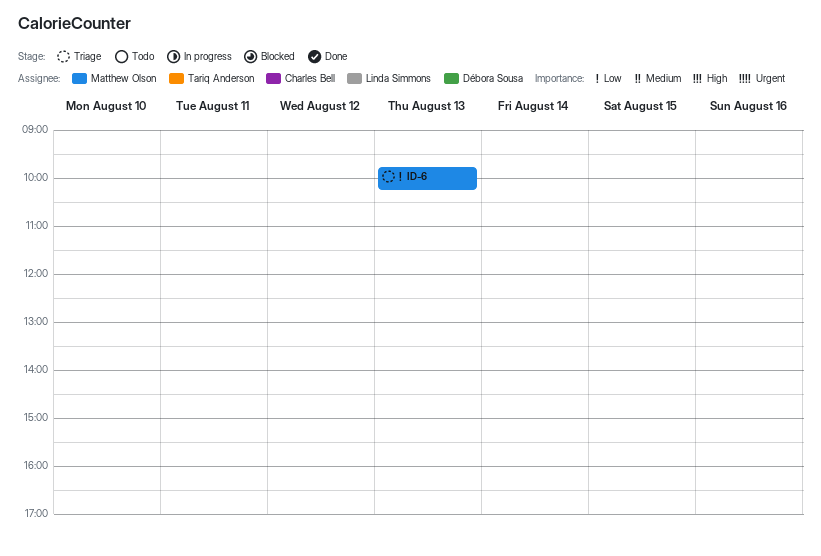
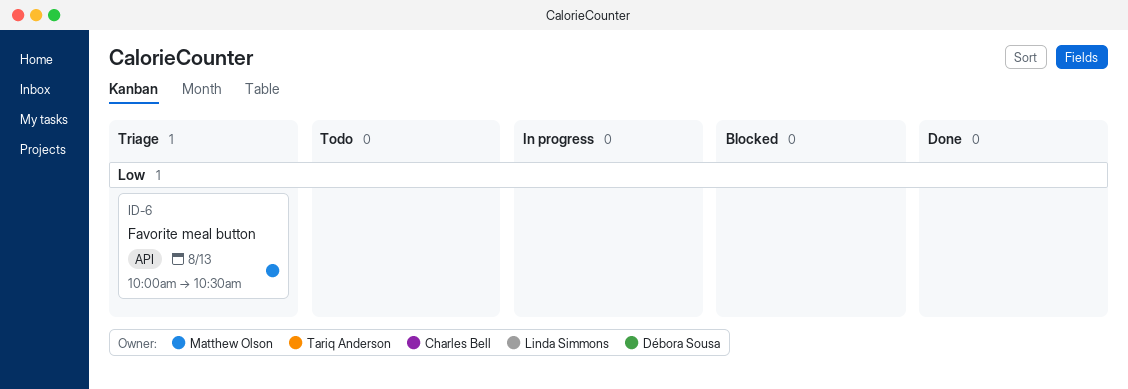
ID-6, begins: 09:45 -> 10:00
ID-6, ends: 10:15 -> 10:30

